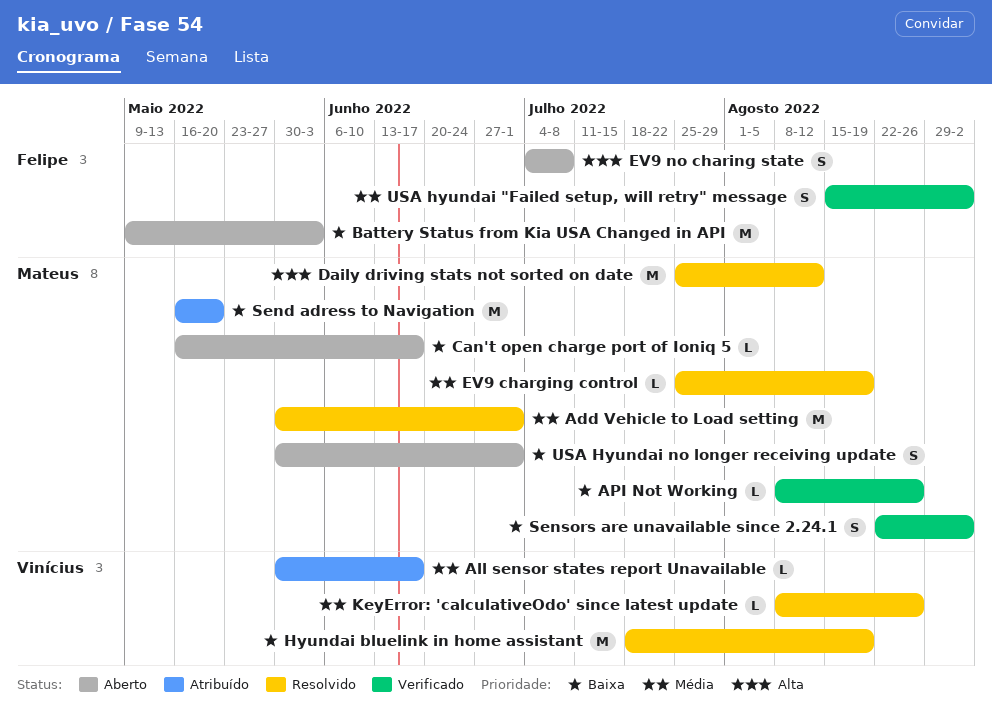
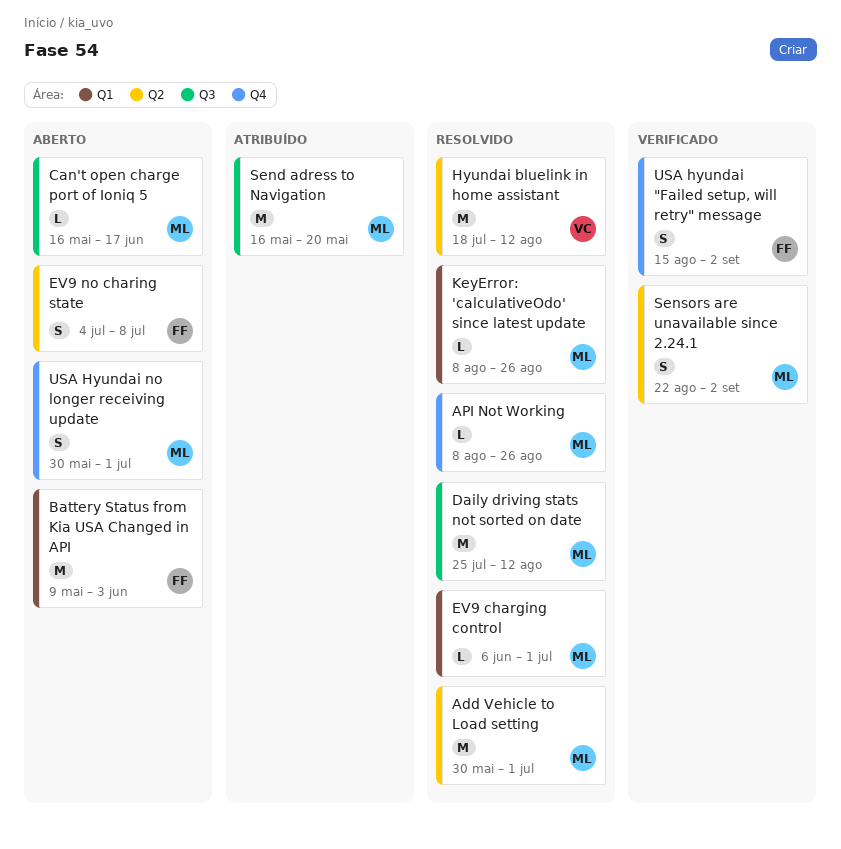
All sensor states report Unavailable: present -> none
API Not Working, status: Verificado -> Resolvido
EV9 charging control, start: Jul 25 -> Jun 6
EV9 charging control, due: Aug 19 -> Jul 1
Hyundai bluelink in home assistant, due: Aug 19 -> Aug 12
KeyError: 'calculativeOdo' since latest update, owner: Vinícius -> Mateus

